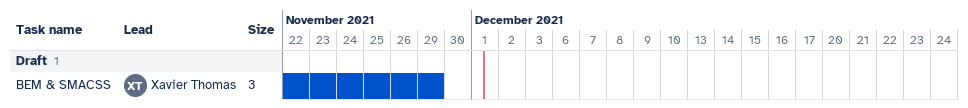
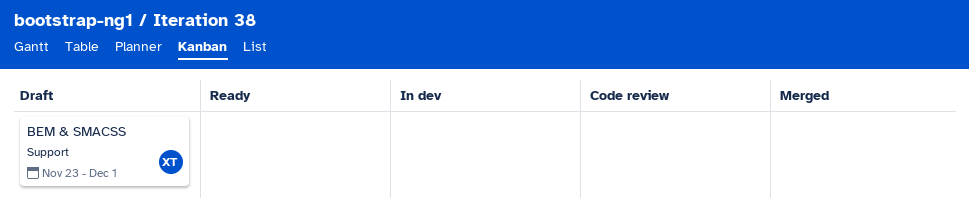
BEM & SMACSS, start: Nov 22 -> Nov 23
BEM & SMACSS, due: Nov 29 -> Dec 1

